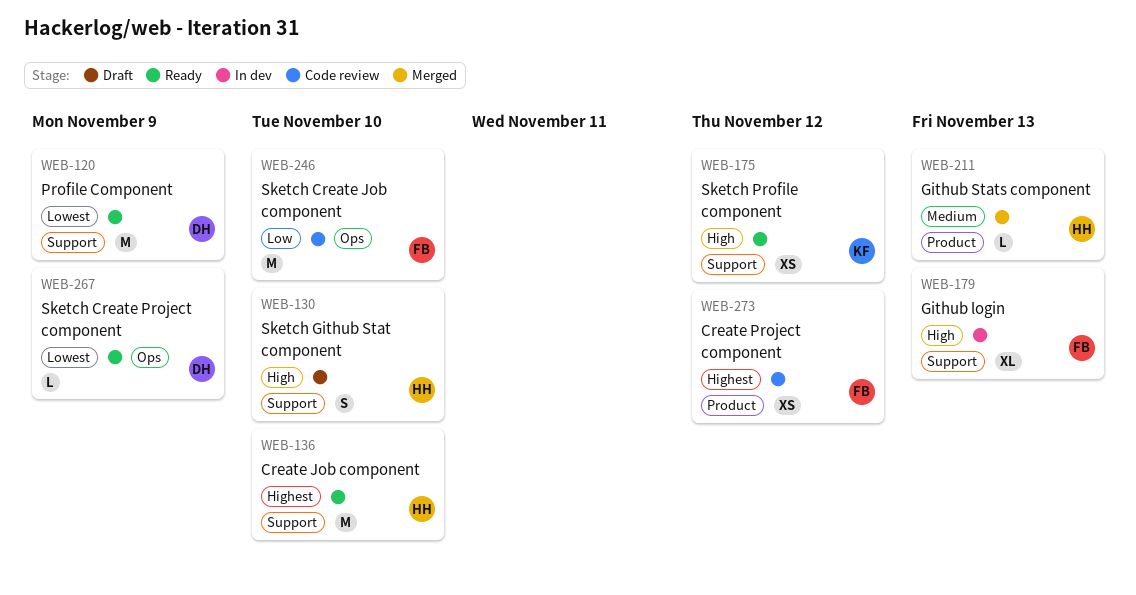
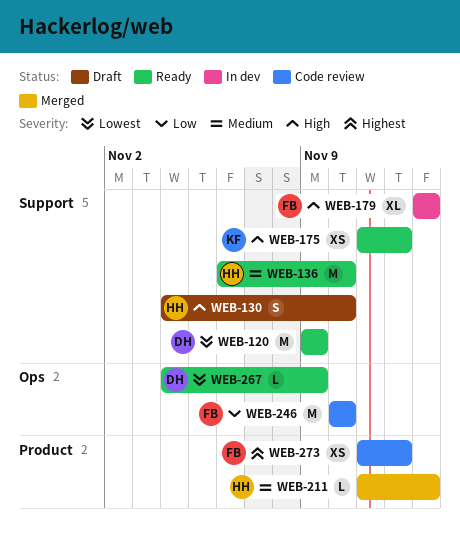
WEB-136, priority: Highest -> Medium

